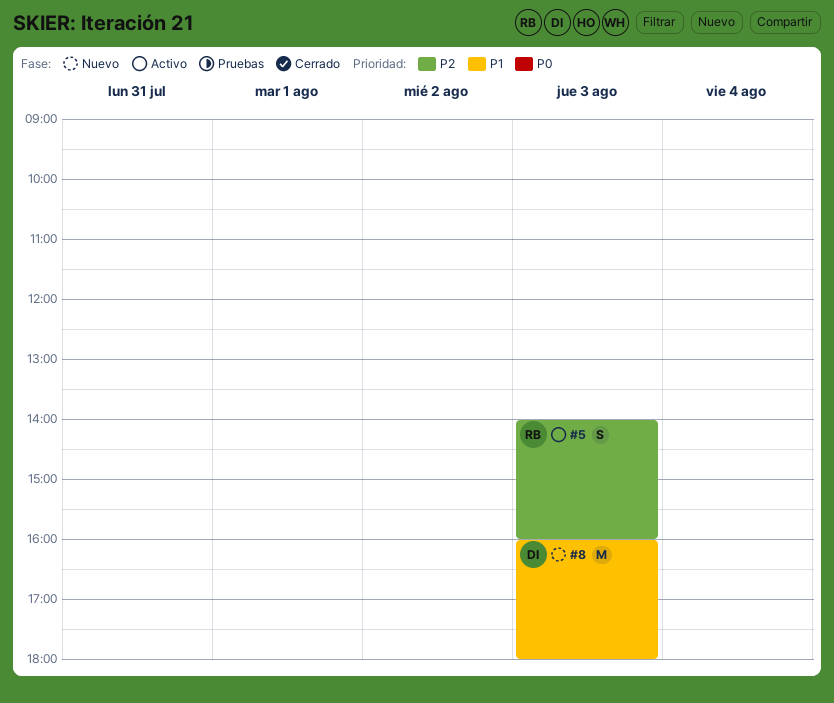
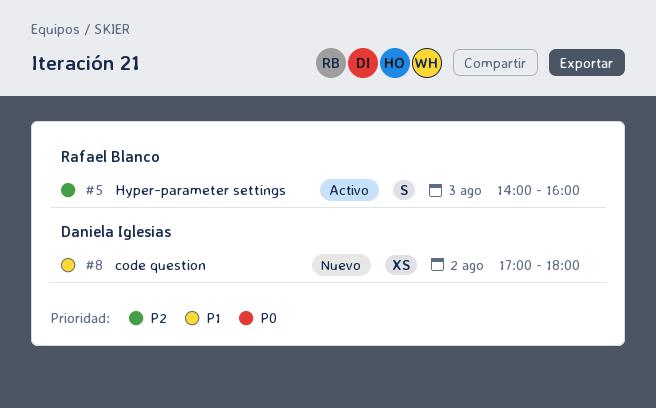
#8, estimate: M -> XS
#8, day: Aug 3 -> Aug 2
#8, begins: 16:00 -> 17:00

